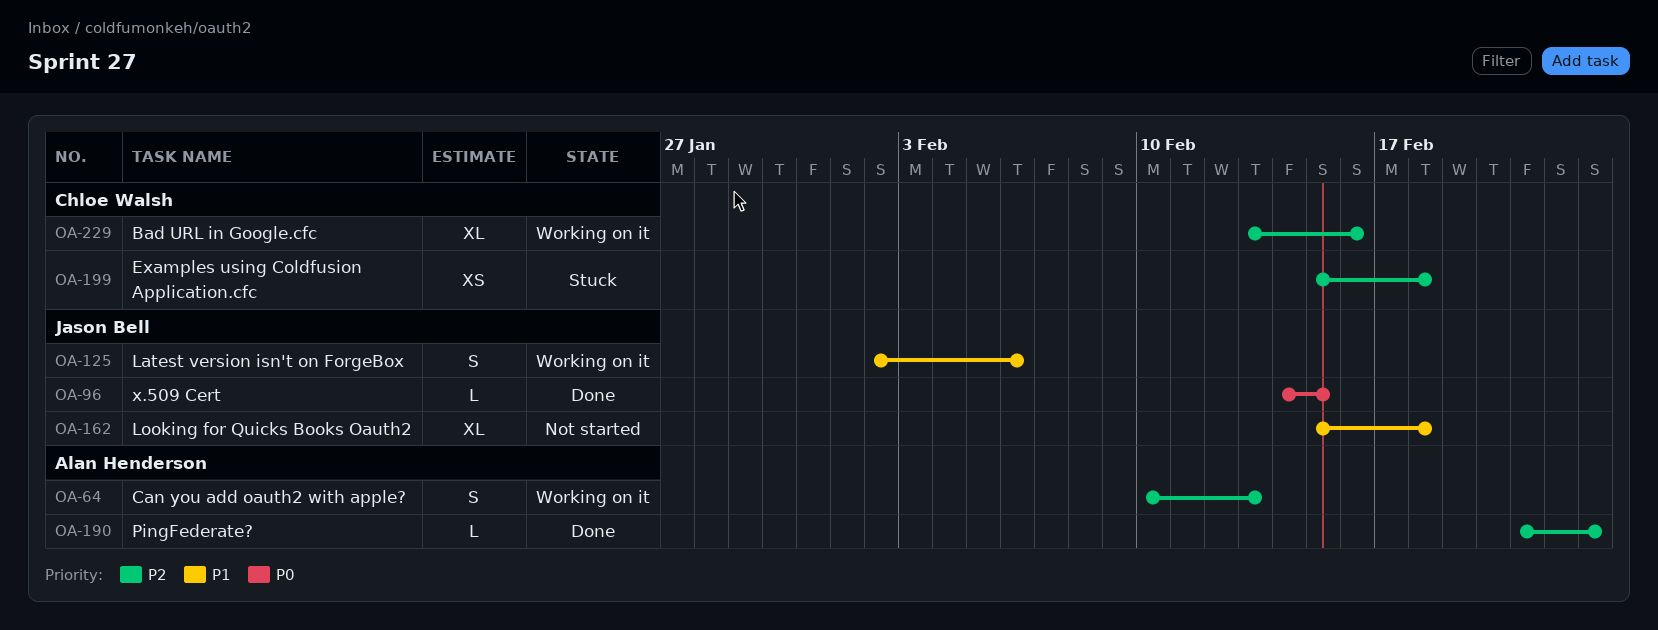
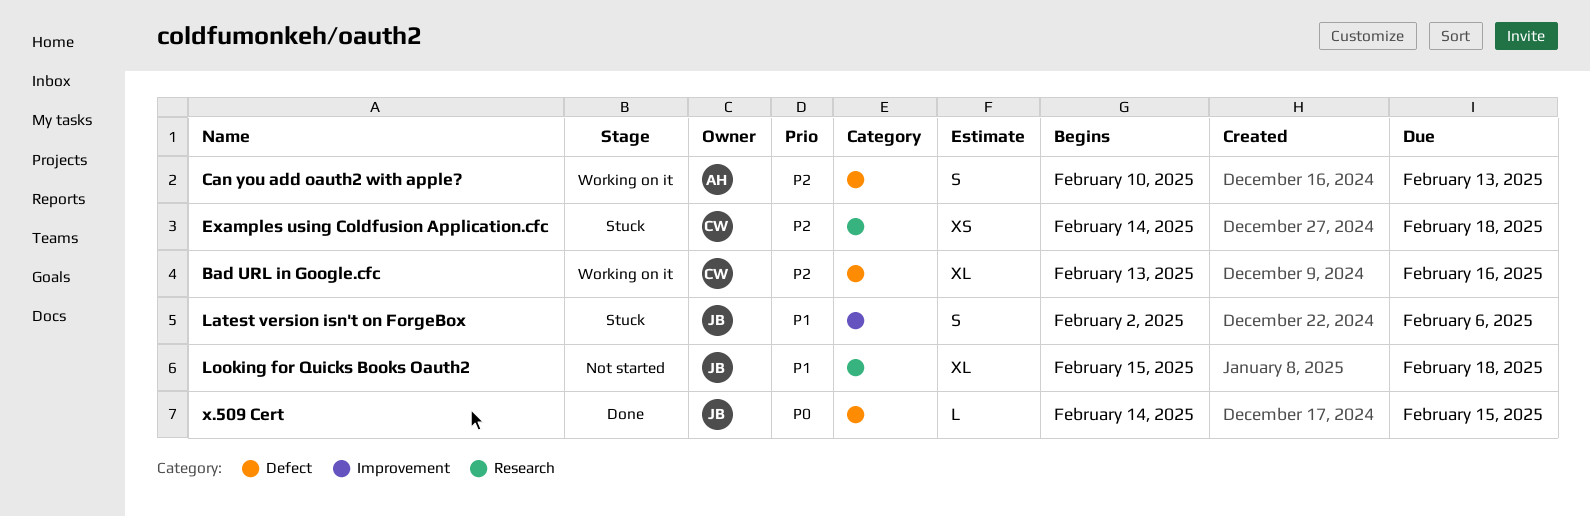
Examples using Coldfusion Application.cfc, start: Feb 15 -> Feb 14
Latest version isn't on ForgeBox, status: Working on it -> Stuck
PingFederate?: present -> none

